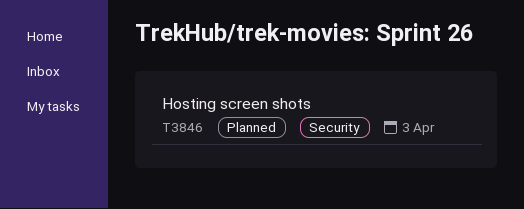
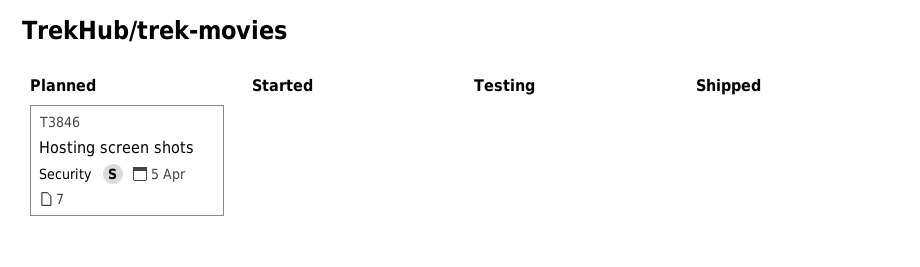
T3846, due: Apr 3 -> Apr 5

